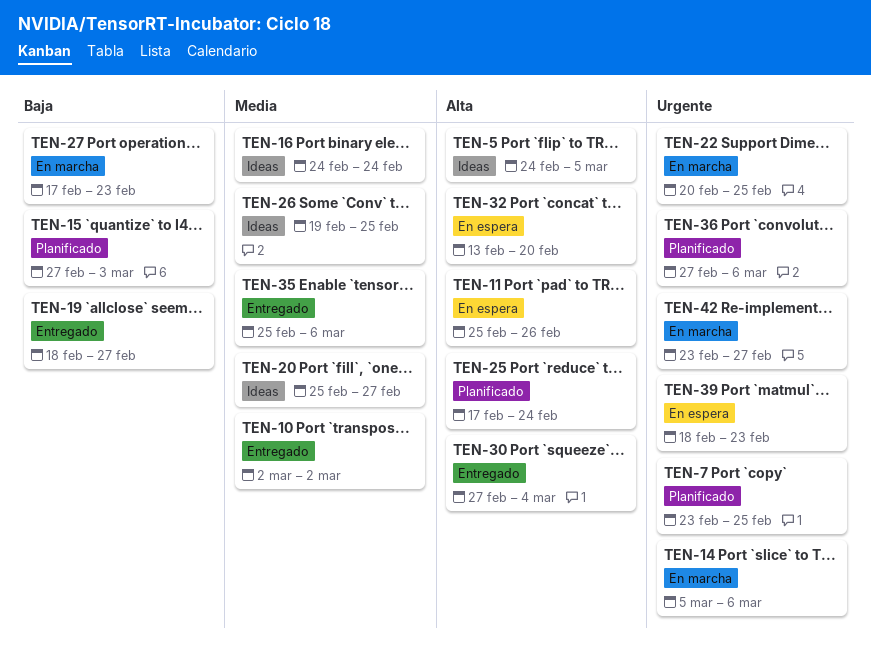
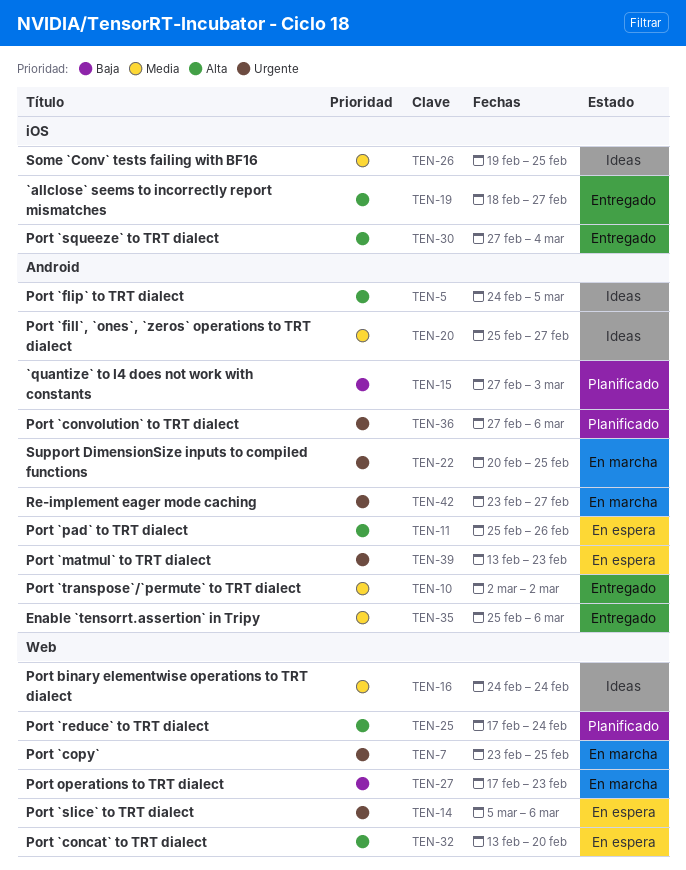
TEN-7, status: Planificado -> En marcha
TEN-14, status: En marcha -> En espera
TEN-19, priority: Baja -> Alta
TEN-39, start: Feb 18 -> Feb 13

